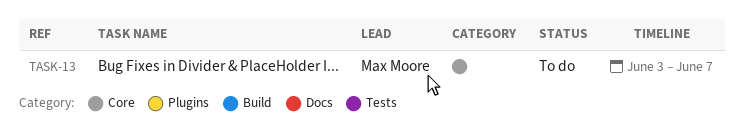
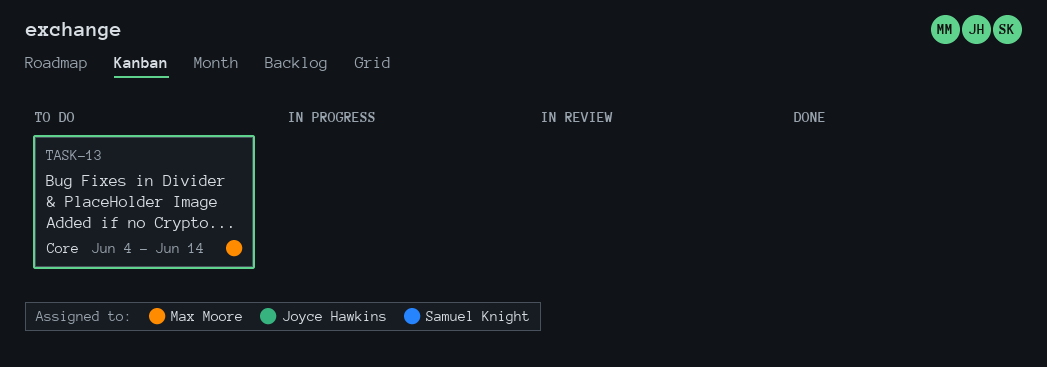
TASK-13, start: Jun 3 -> Jun 4
TASK-13, due: Jun 7 -> Jun 14

